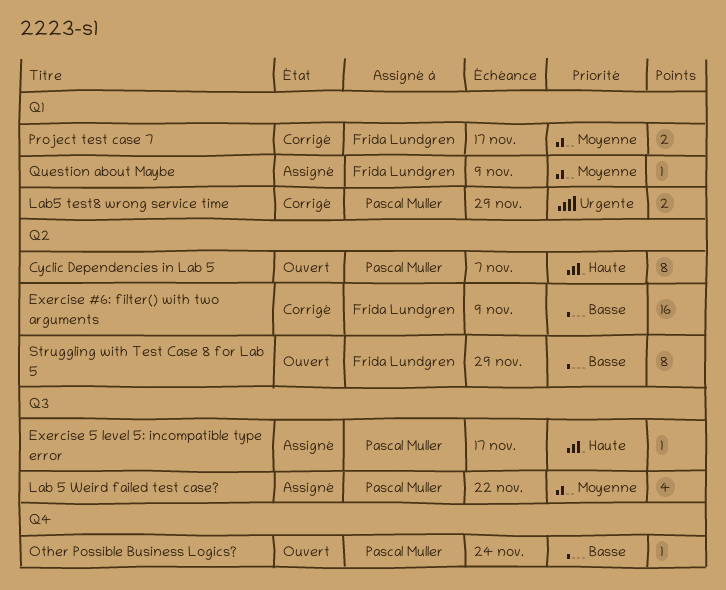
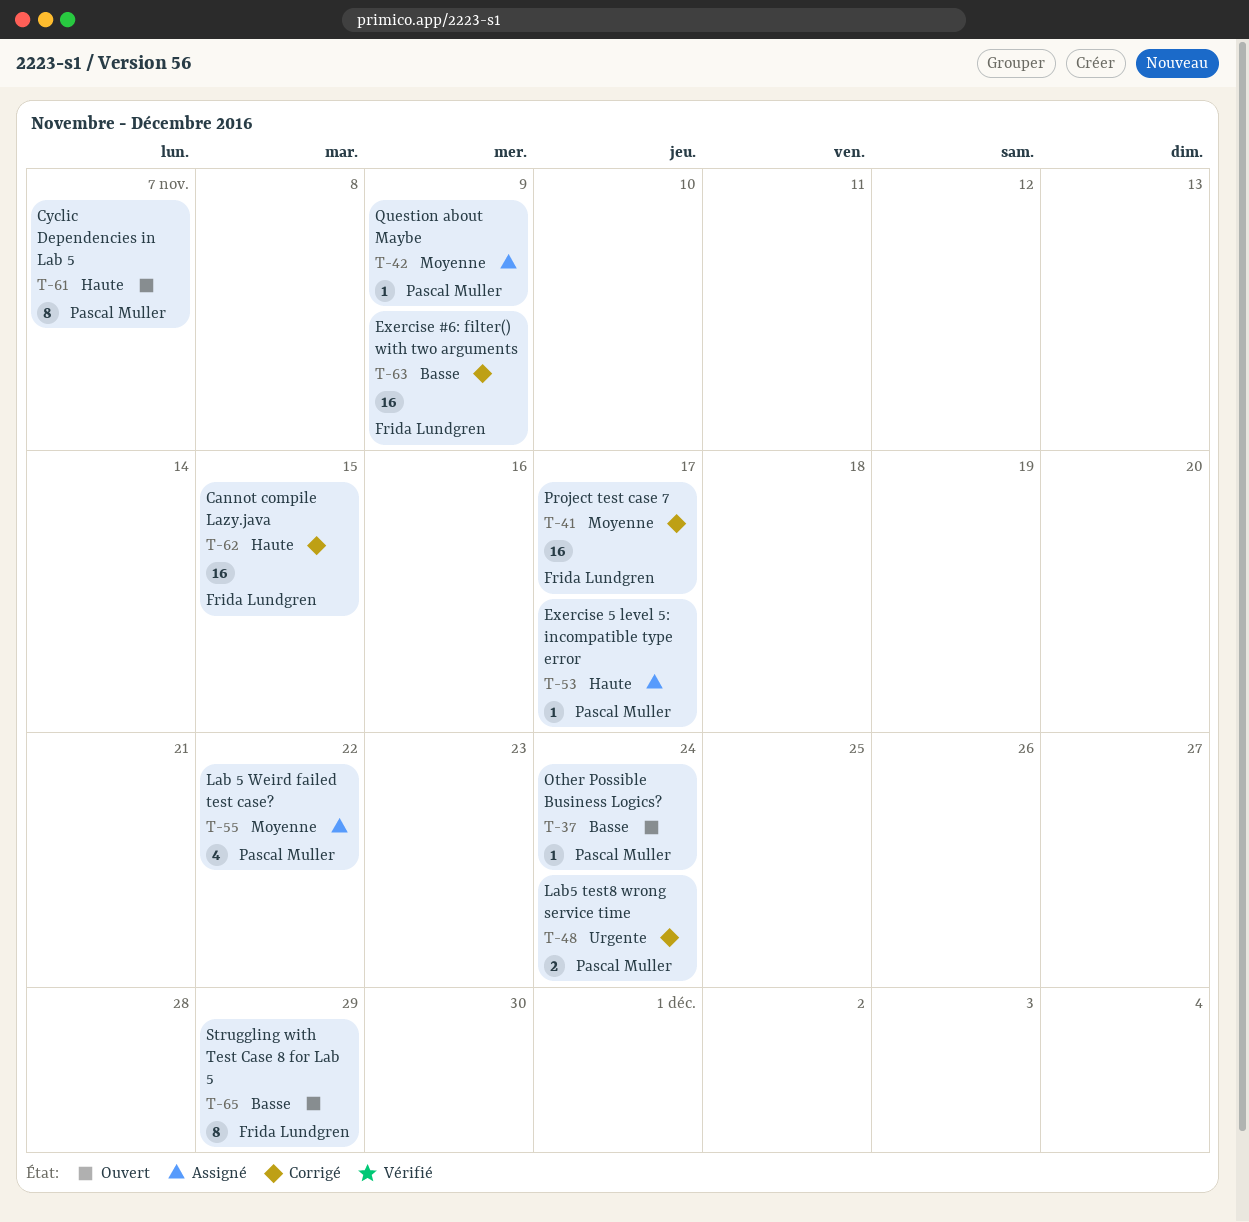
Cannot compile Lazy.java: none -> present
Lab5 test8 wrong service time, due: Nov 29 -> Nov 24
Project test case 7, estimate: 2 -> 16
Question about Maybe, owner: Frida Lundgren -> Pascal Muller

